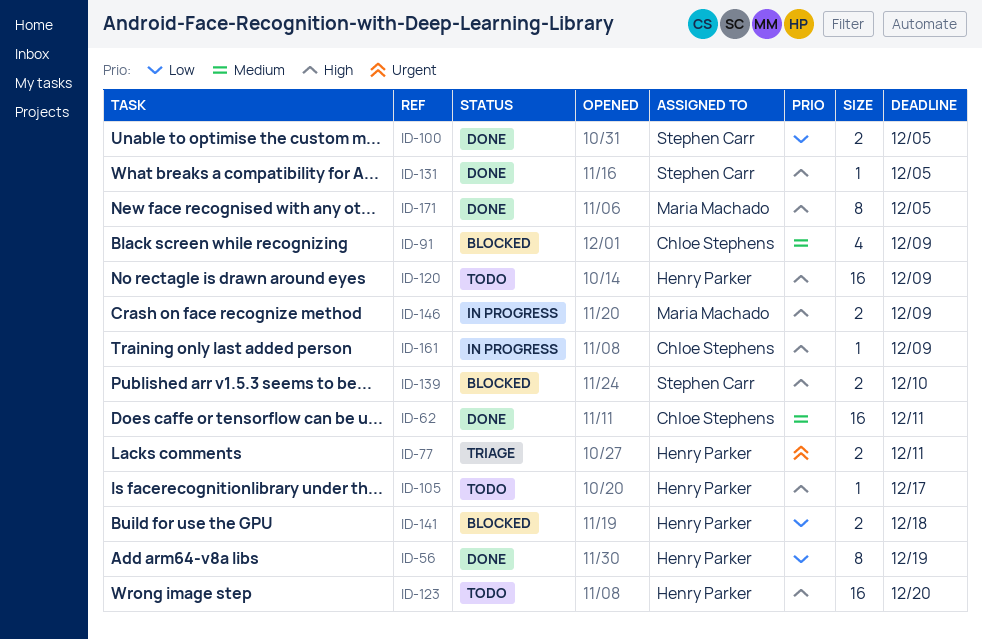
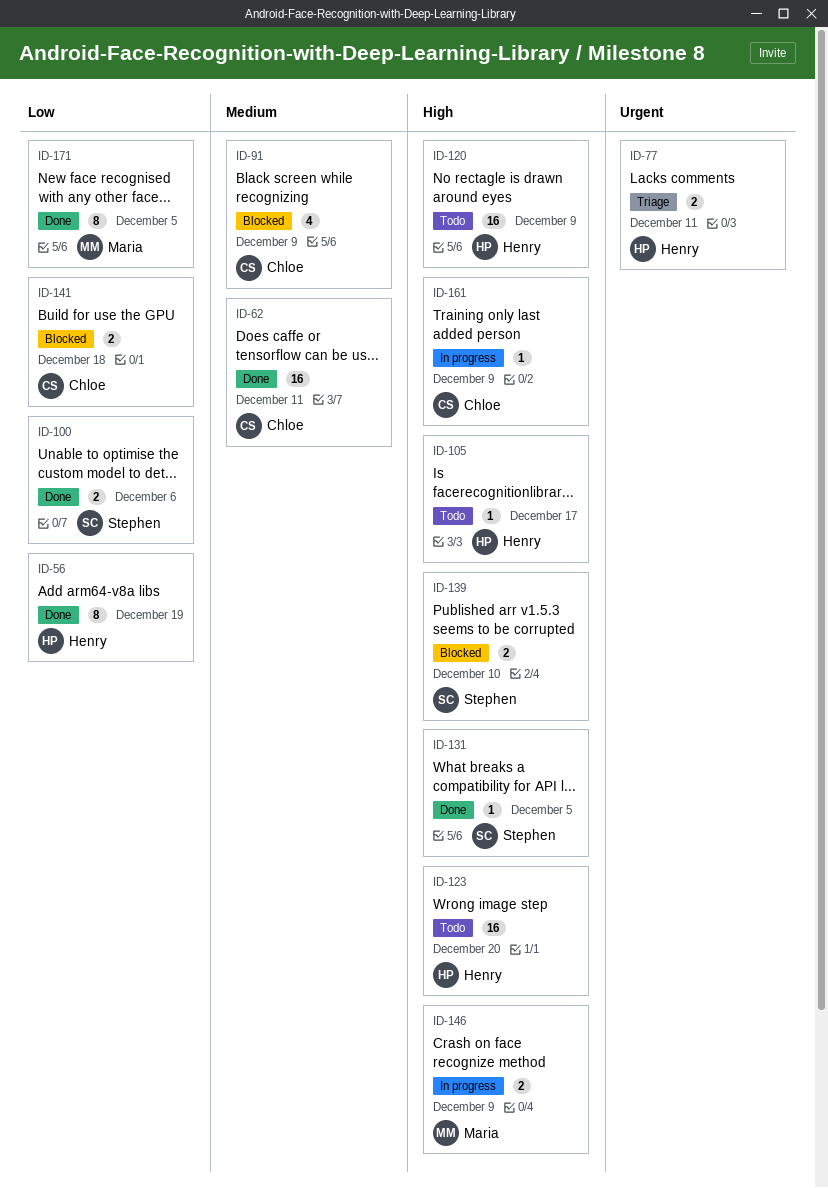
ID-100, due: Dec 5 -> Dec 6
ID-141, owner: Henry Parker -> Chloe Stephens
ID-171, priority: High -> Low

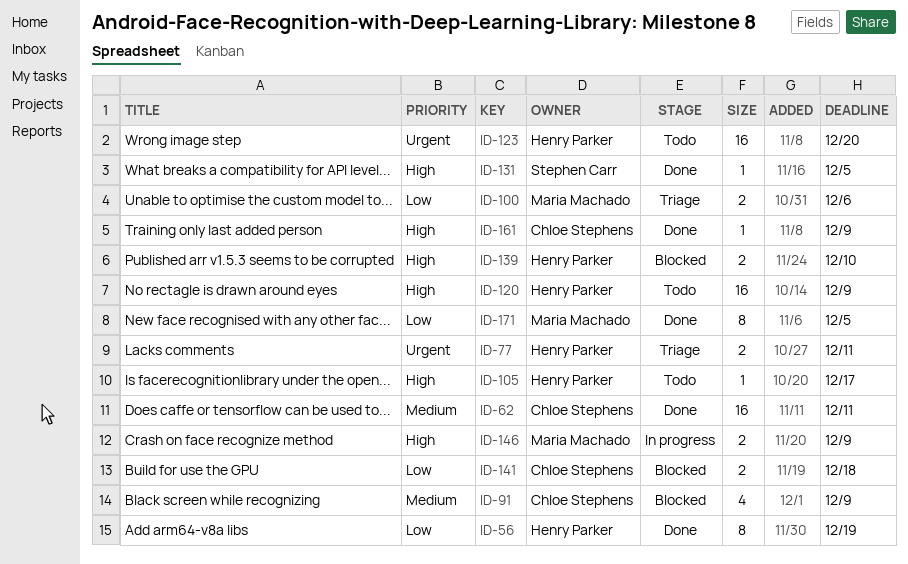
ID-100, status: Done -> Triage
ID-100, owner: Stephen Carr -> Maria Machado
ID-123, priority: High -> Urgent
ID-139, owner: Stephen Carr -> Henry Parker
ID-161, status: In progress -> Done

